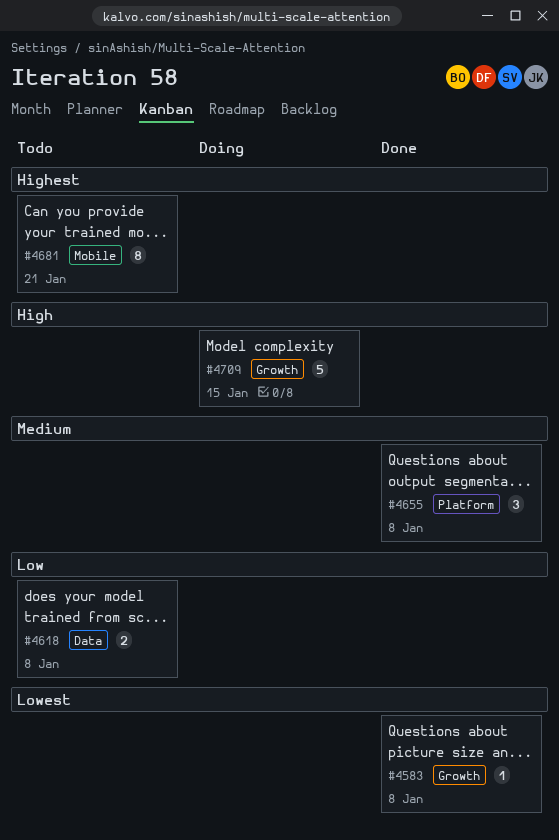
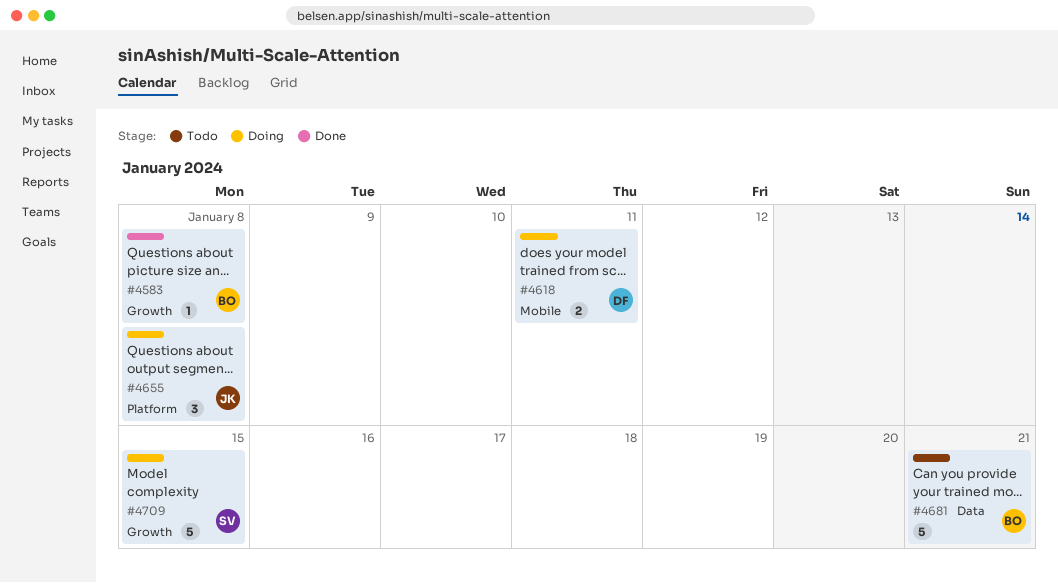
#4618, status: Todo -> Doing
#4618, label: Data -> Mobile
#4618, due: Jan 8 -> Jan 11
#4655, status: Done -> Doing
#4681, label: Mobile -> Data
#4681, estimate: 8 -> 5

